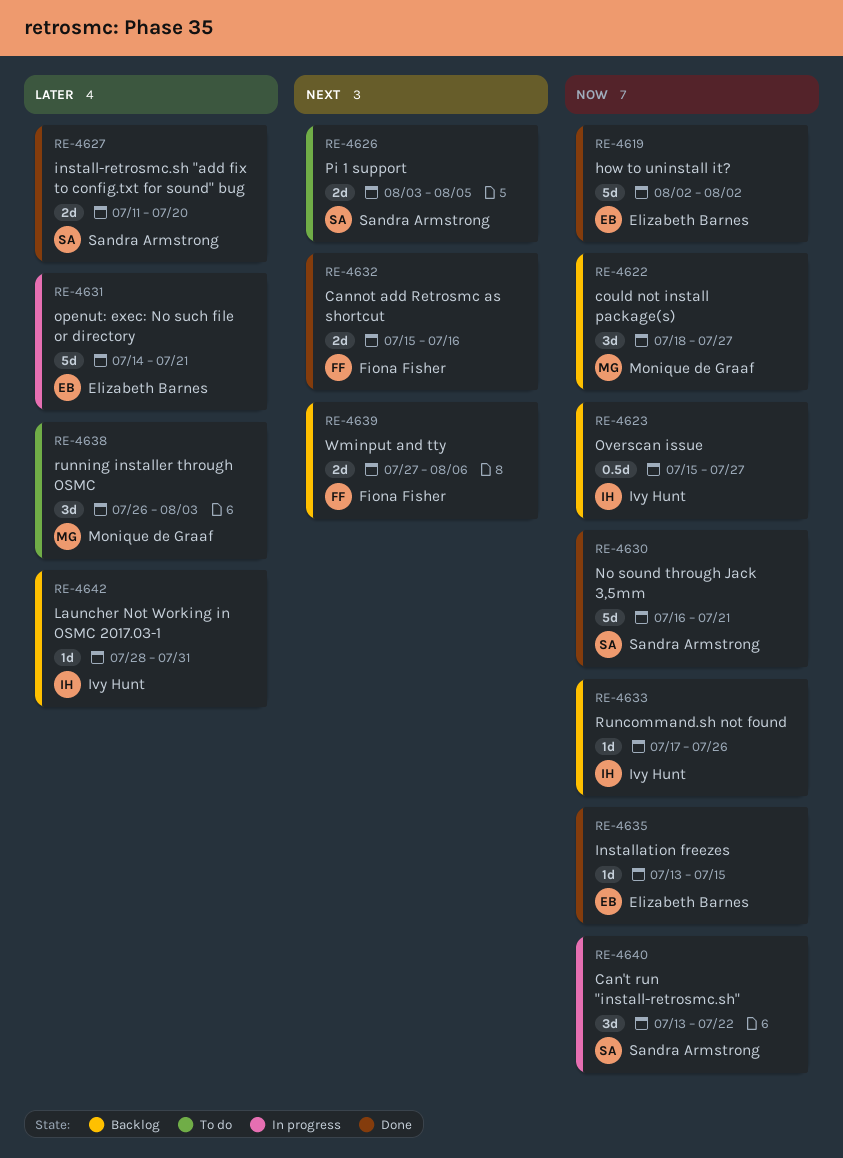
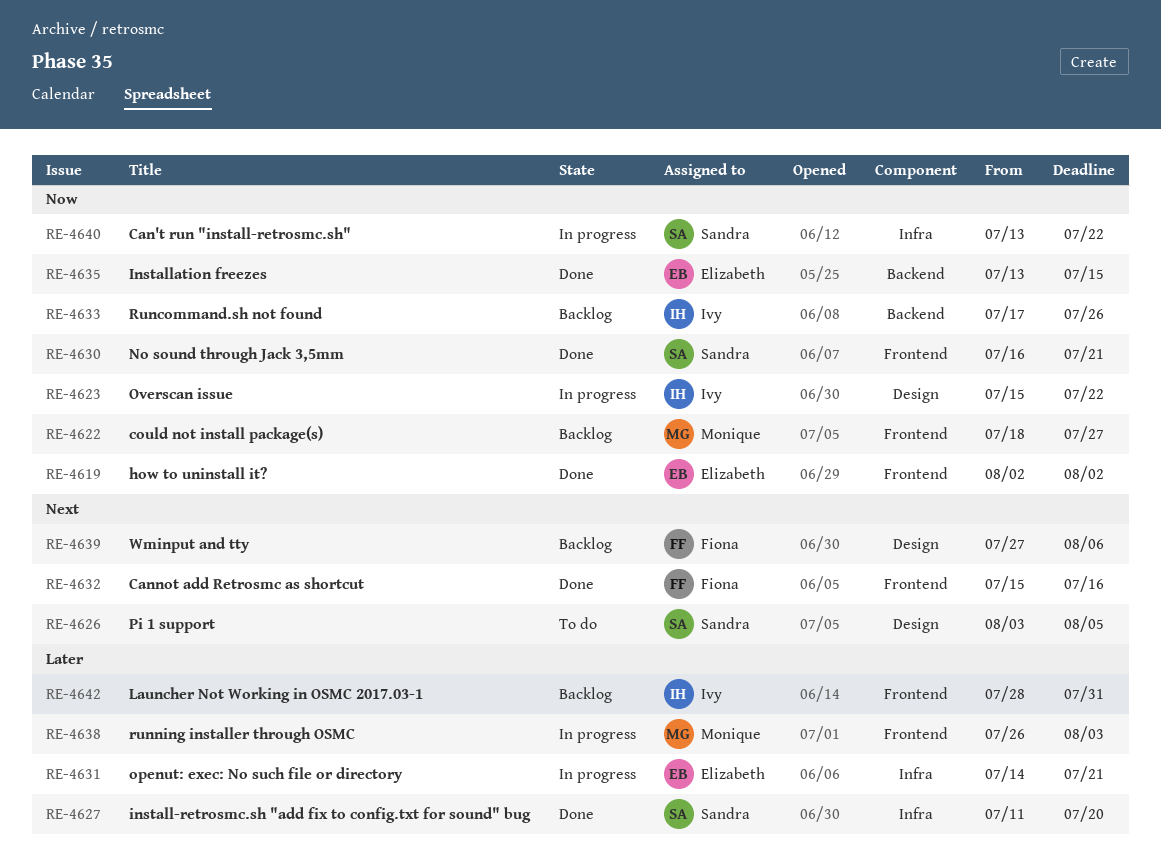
RE-4623, status: Backlog -> In progress
RE-4623, due: Jul 27 -> Jul 22
RE-4638, status: To do -> In progress

